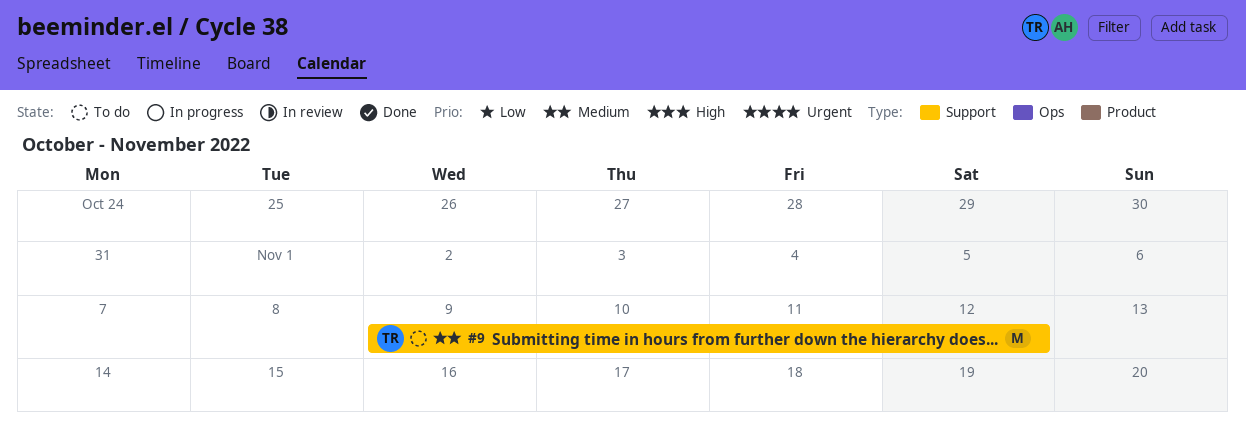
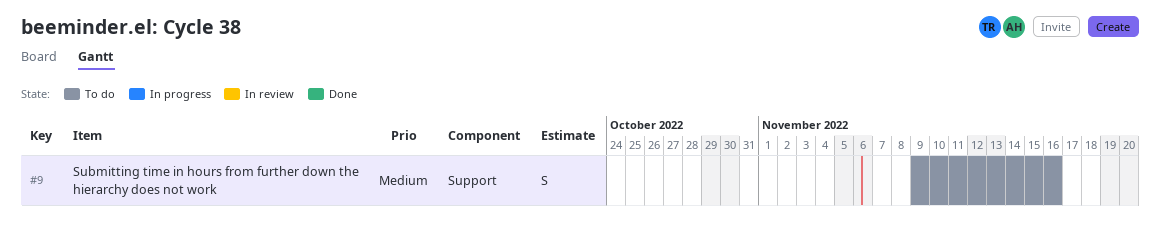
#9, estimate: M -> S
#9, due: Nov 12 -> Nov 16

